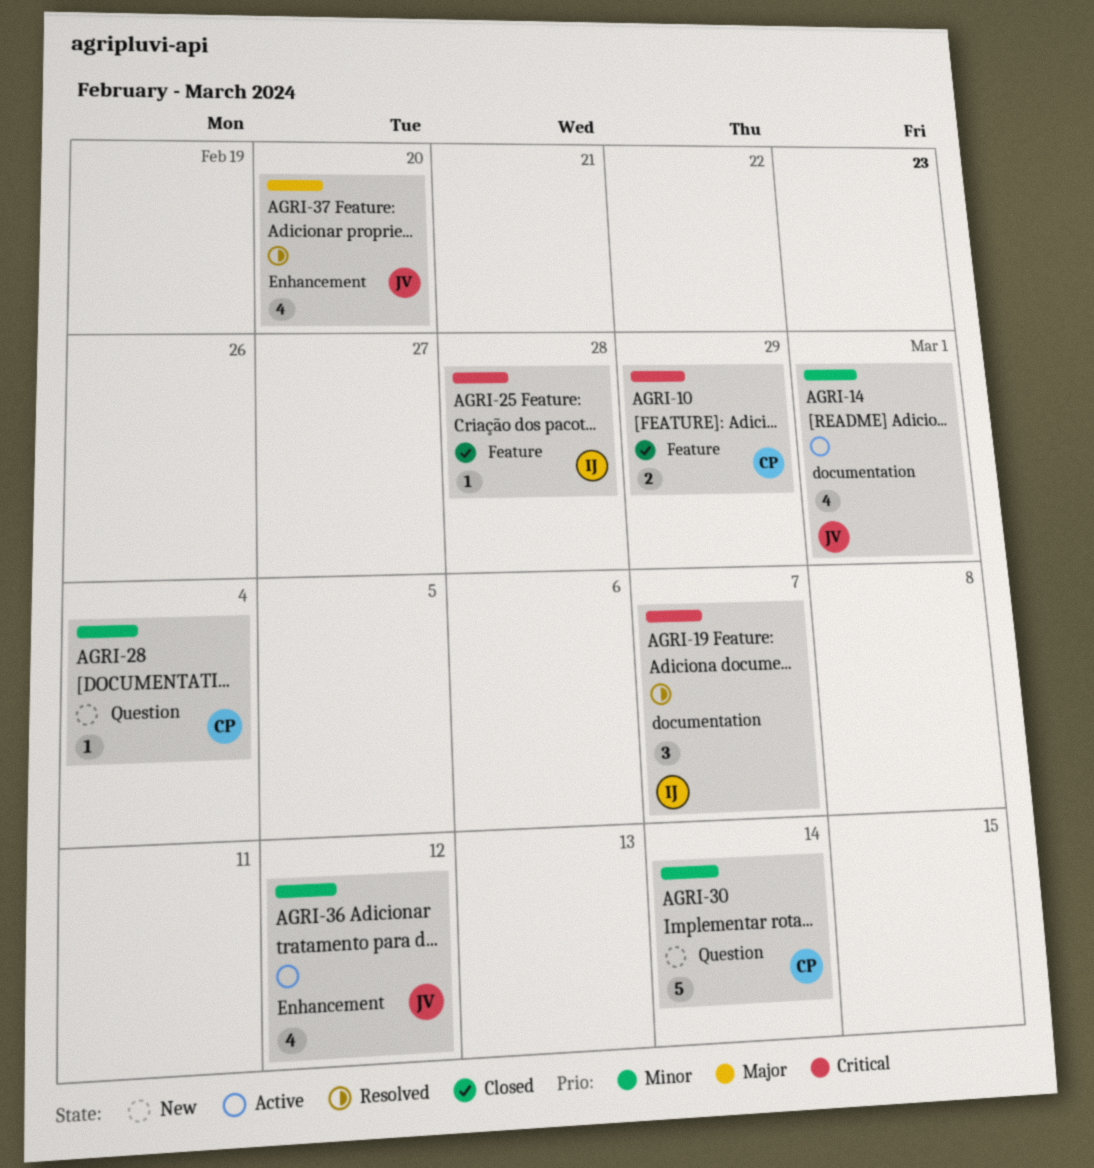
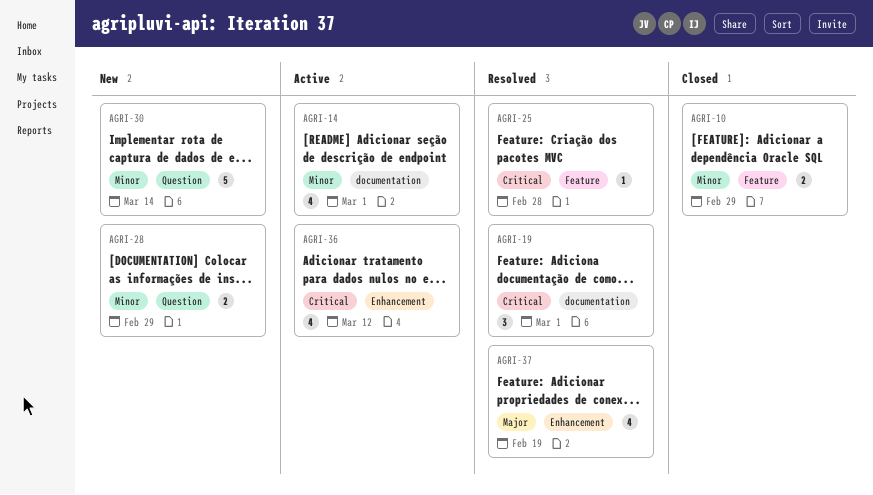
AGRI-10, priority: Critical -> Minor
AGRI-19, due: Mar 7 -> Mar 1
AGRI-25, status: Closed -> Resolved
AGRI-28, estimate: 1 -> 2
AGRI-28, due: Mar 4 -> Feb 29
AGRI-36, priority: Minor -> Critical
AGRI-37, due: Feb 20 -> Feb 19

